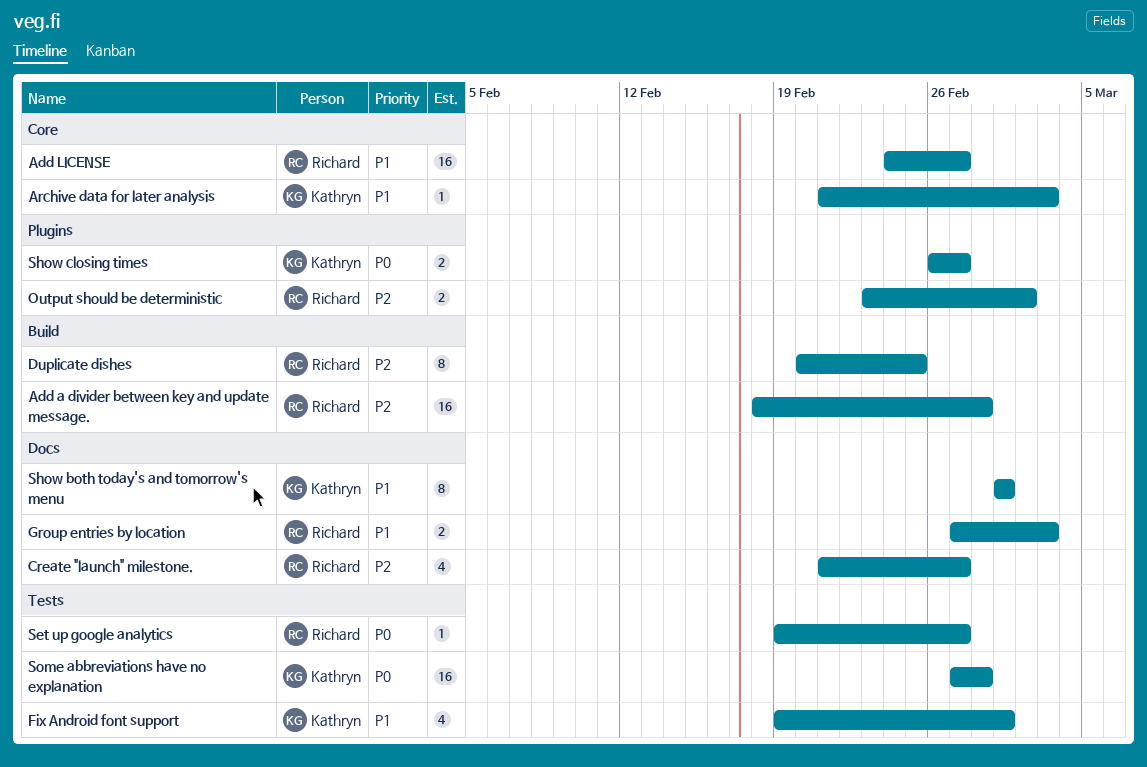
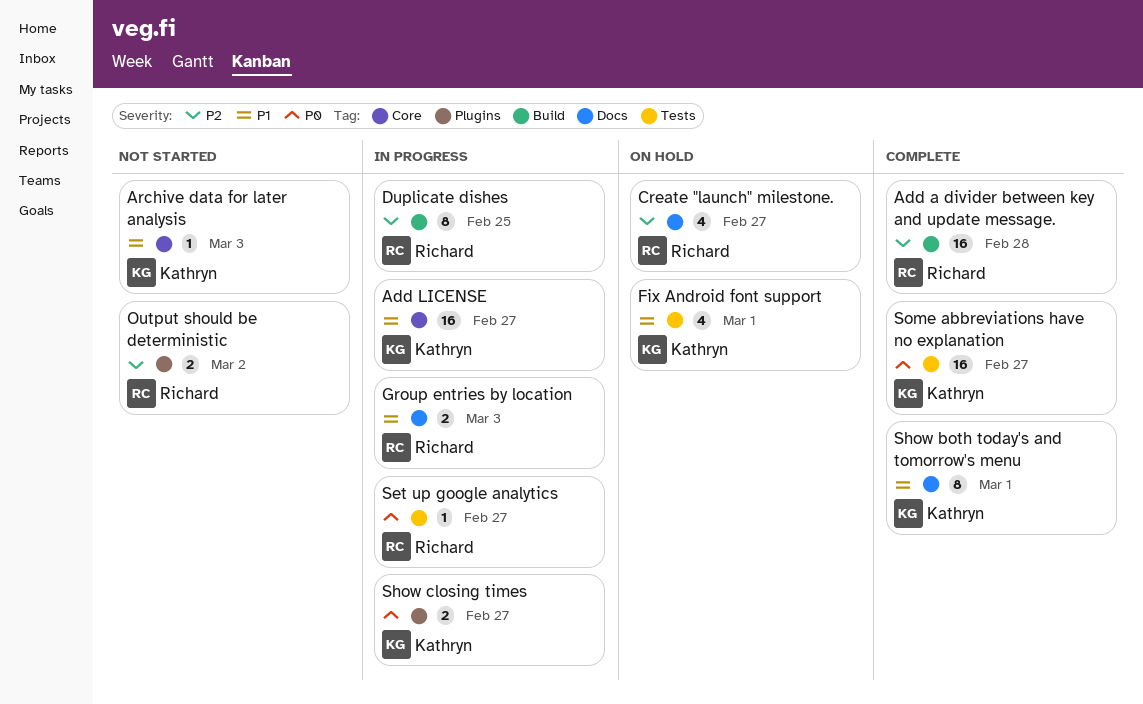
Add LICENSE, owner: Richard -> Kathryn
Some abbreviations have no explanation, due: Feb 28 -> Feb 27

